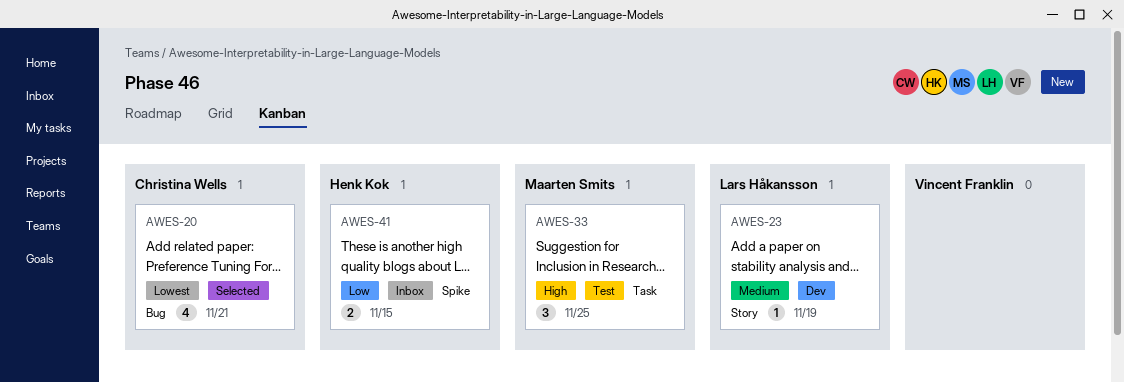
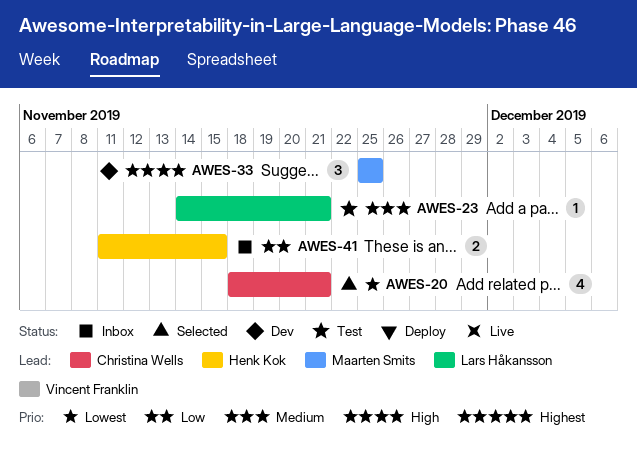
AWES-23, status: Dev -> Test
AWES-23, due: Nov 19 -> Nov 21
AWES-33, status: Test -> Dev

